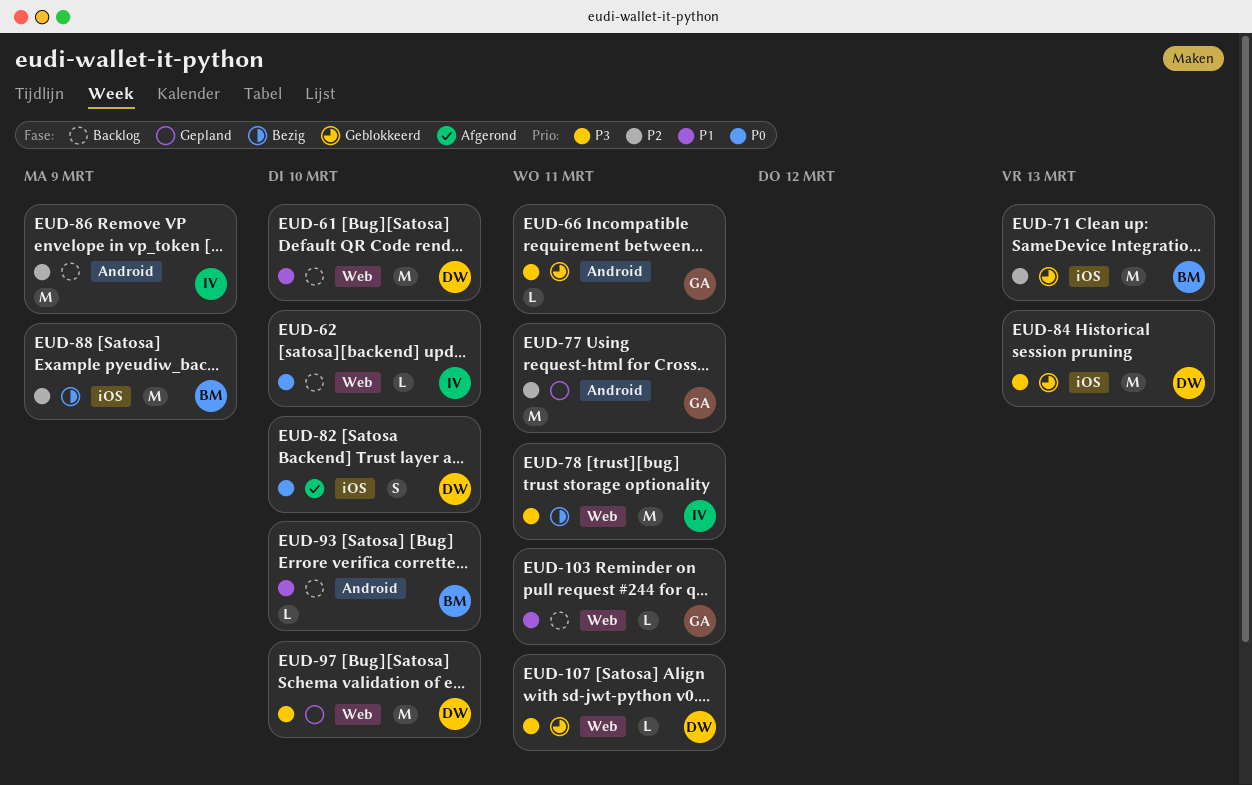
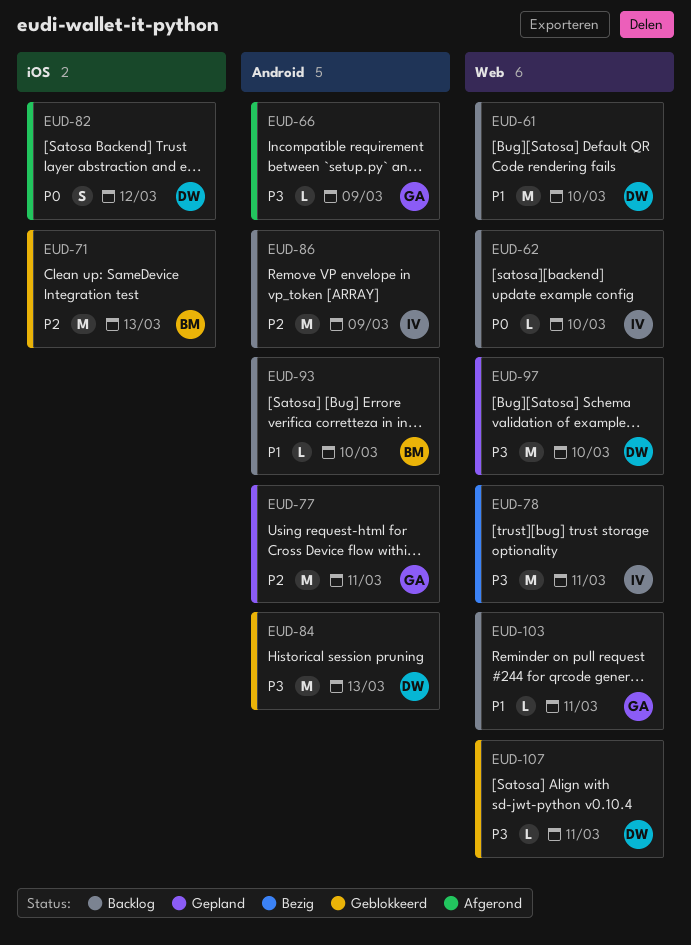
EUD-66, status: Geblokkeerd -> Afgerond
EUD-66, due: Mar 11 -> Mar 9
EUD-82, due: Mar 10 -> Mar 12
EUD-84, label: iOS -> Android
EUD-88: present -> none

